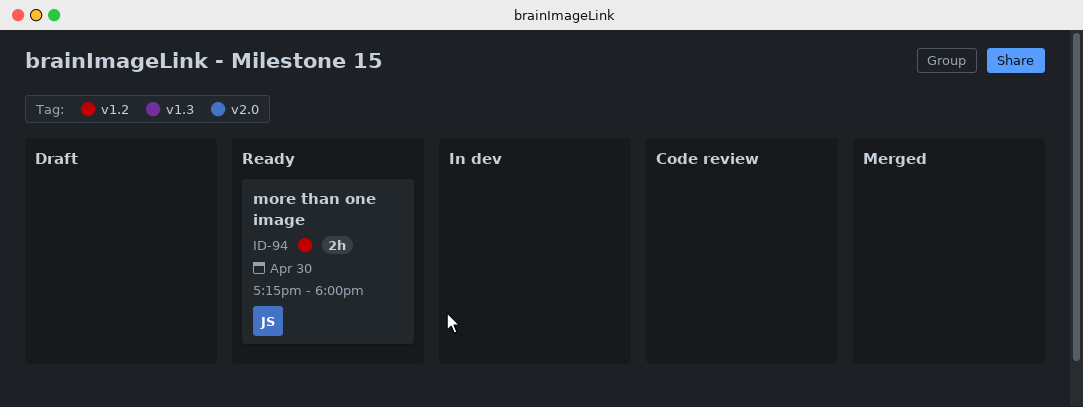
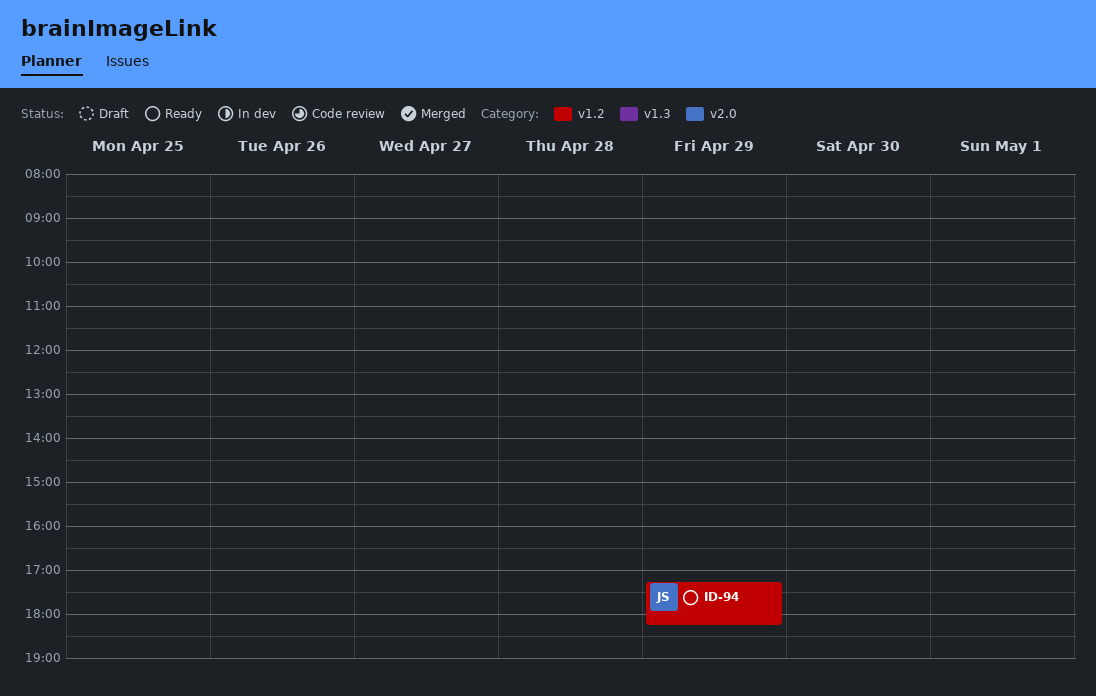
ID-94, day: Apr 30 -> Apr 29
ID-94, ends: 18:00 -> 18:15

